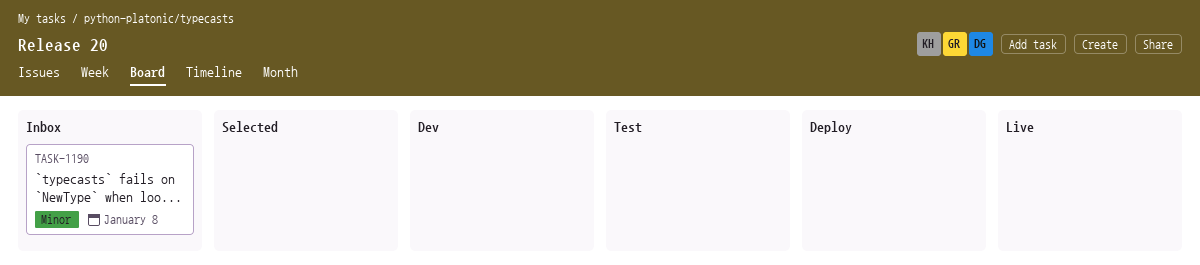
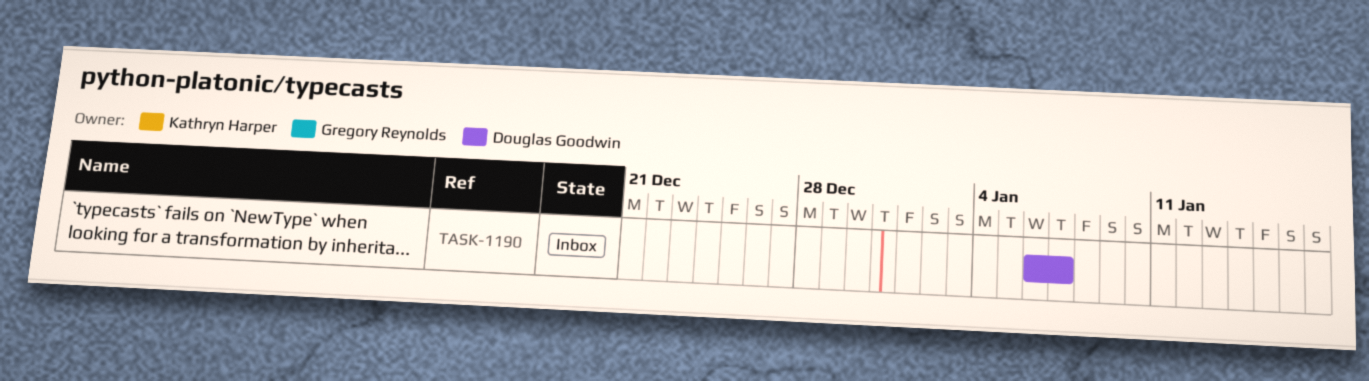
TASK-1190, due: Jan 8 -> Jan 7

